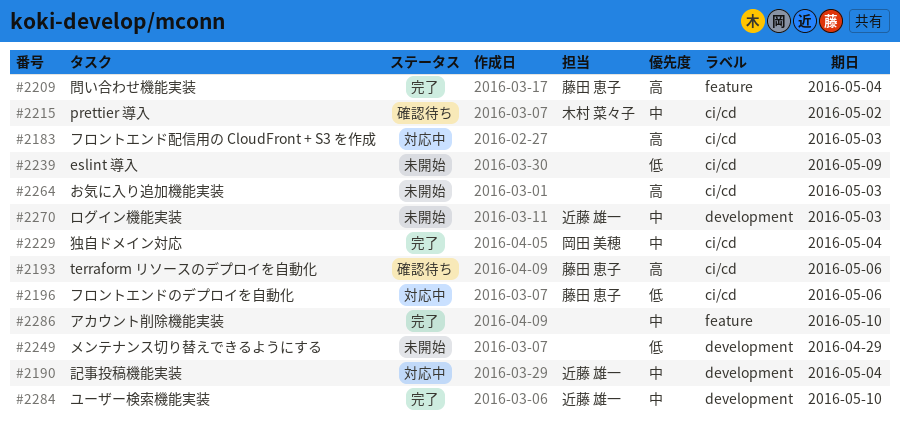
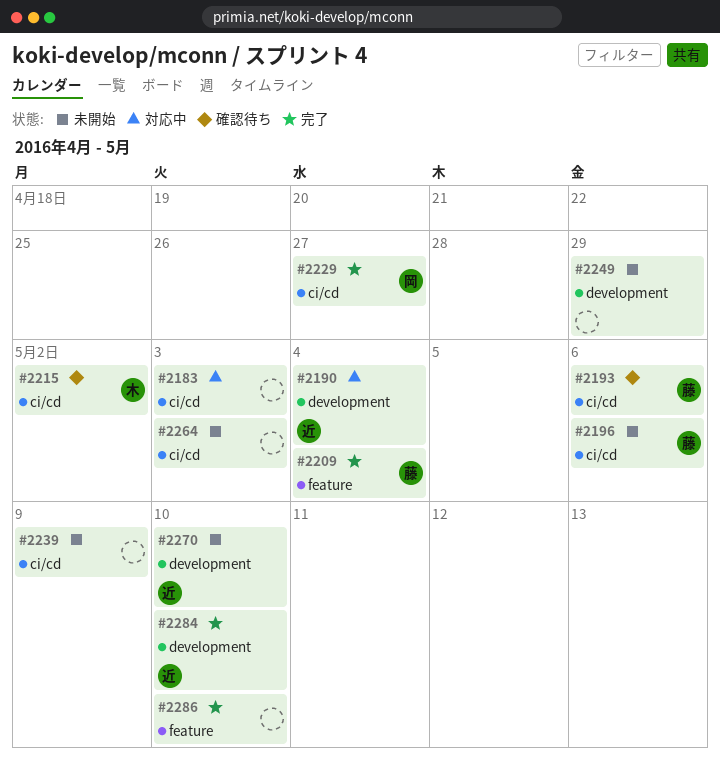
#2196, status: 対応中 -> 未開始
#2229, due: May 4 -> Apr 27
#2270, due: May 3 -> May 10

